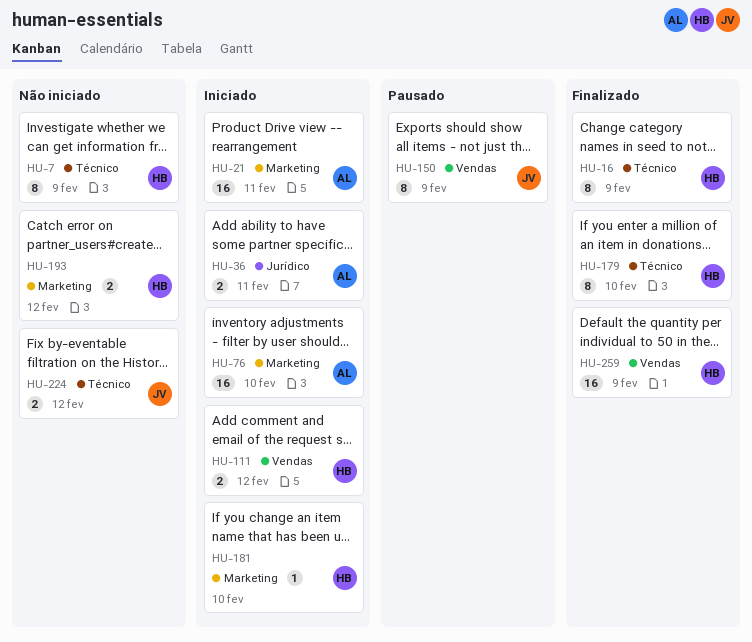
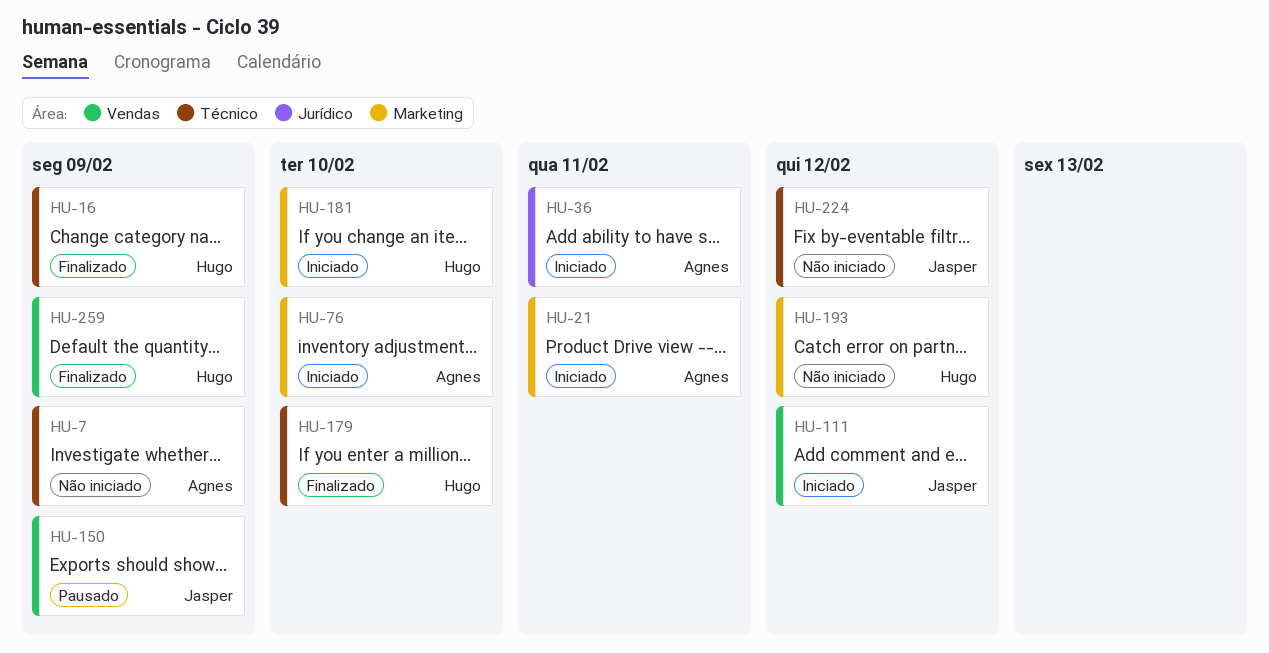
HU-7, owner: Hugo -> Agnes
HU-111, owner: Hugo -> Jasper

